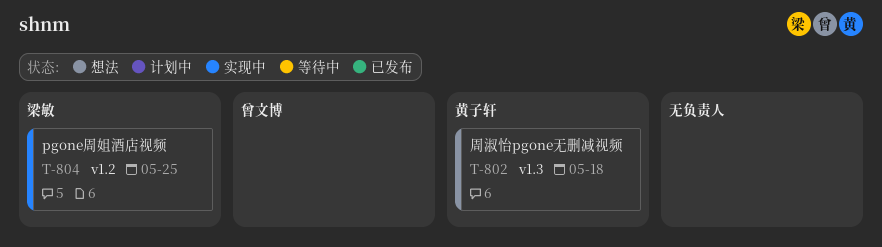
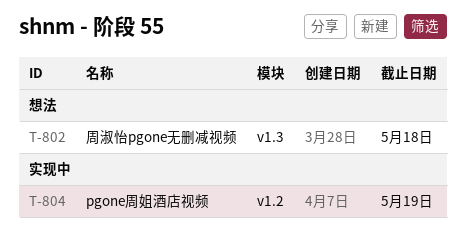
T-804, due: May 25 -> May 19

